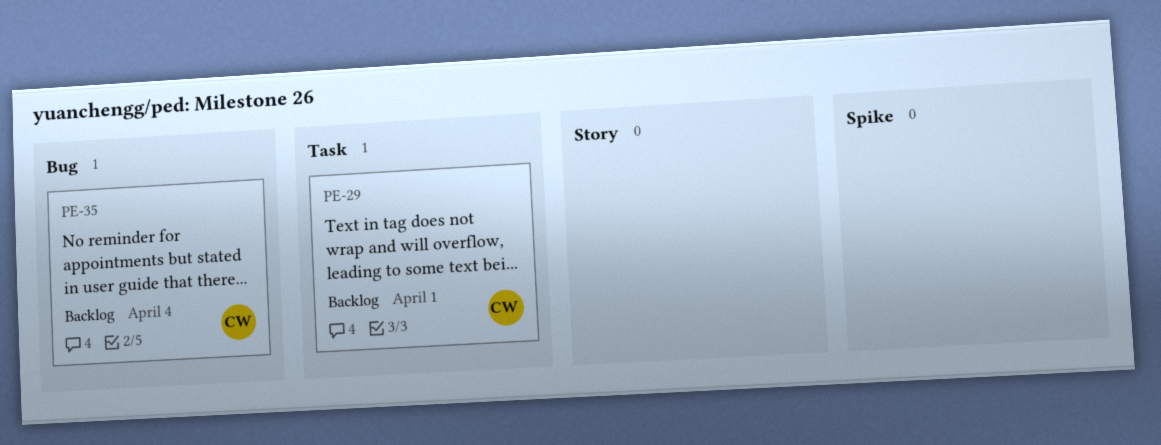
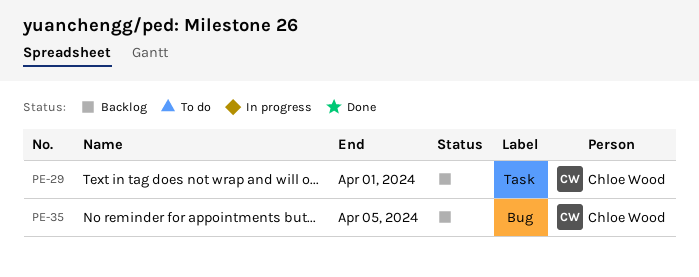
PE-35, due: Apr 4 -> Apr 5

